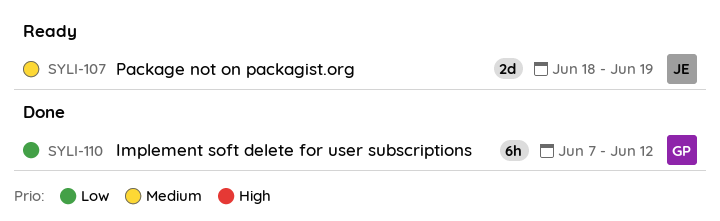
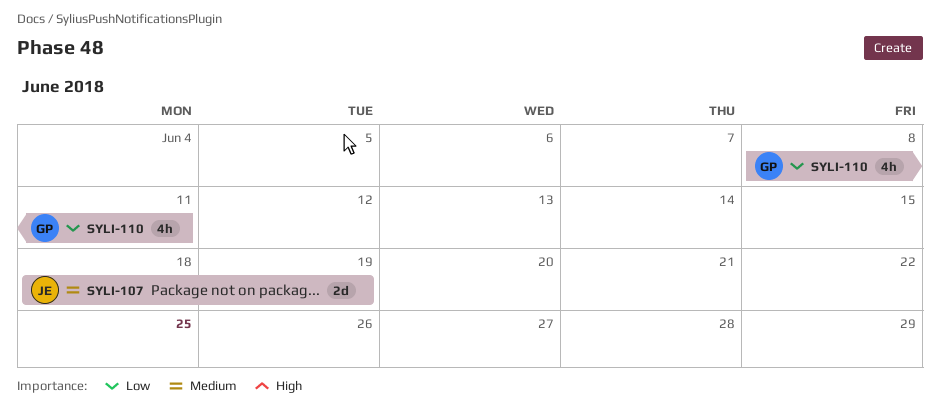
SYLI-110, estimate: 6h -> 4h
SYLI-110, start: Jun 7 -> Jun 8
SYLI-110, due: Jun 12 -> Jun 11

